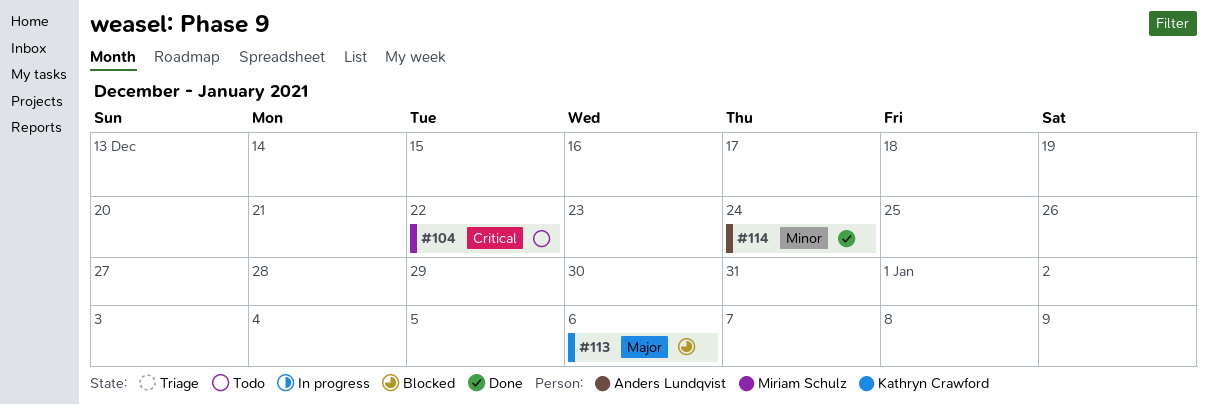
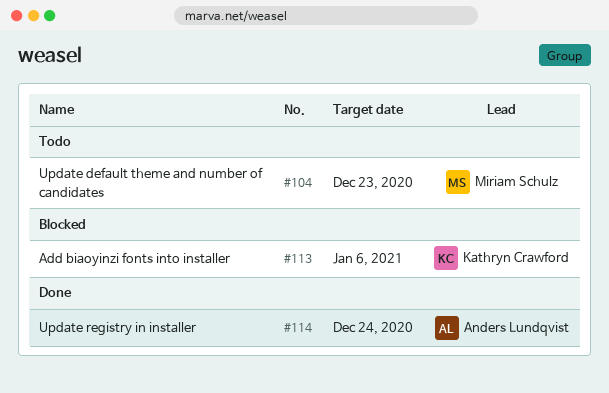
#104, due: Dec 22 -> Dec 23

